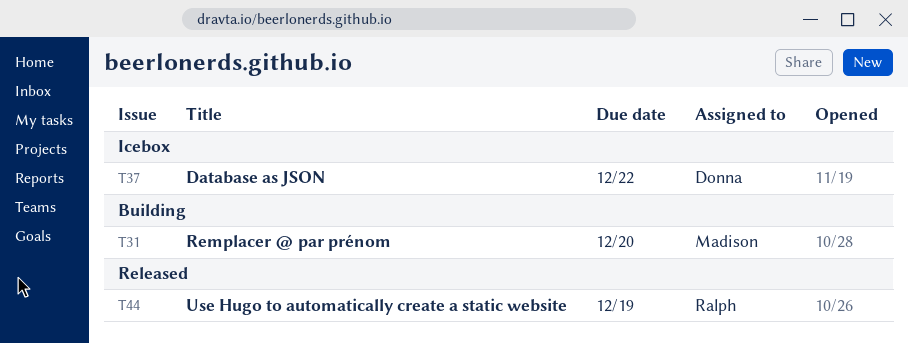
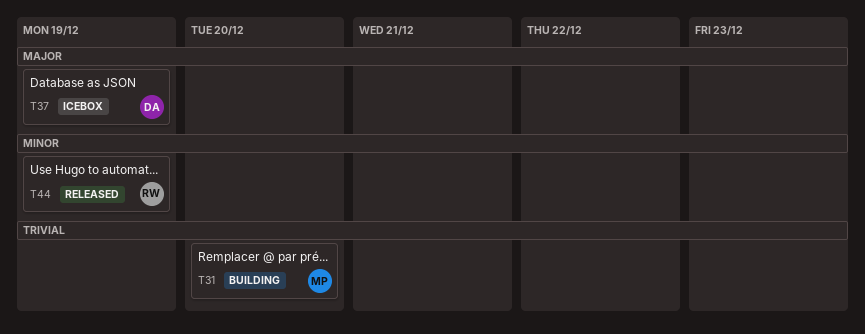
T37, due: Dec 22 -> Dec 19

